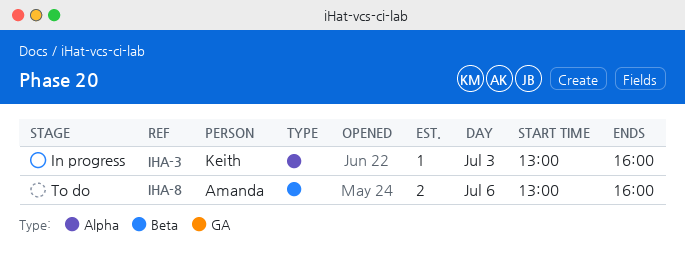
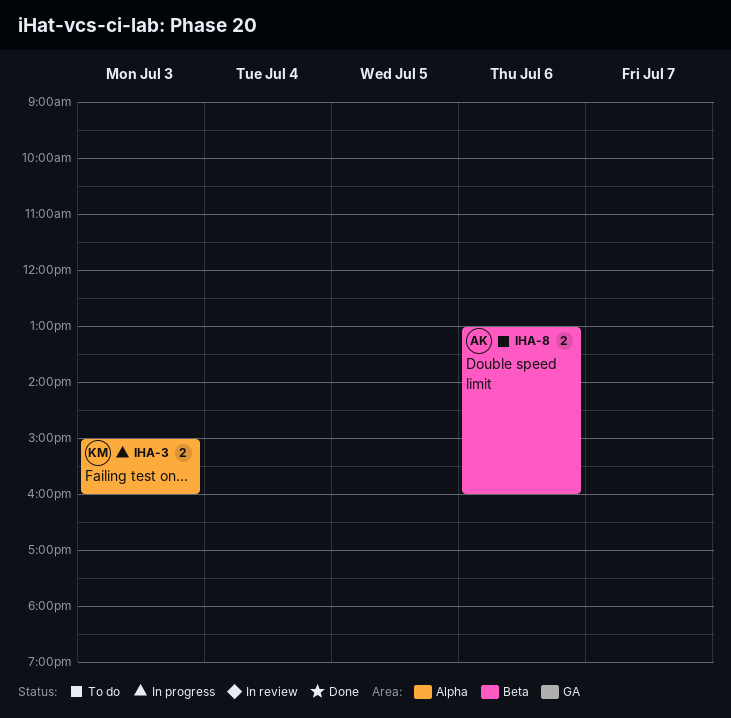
IHA-3, estimate: 1 -> 2
IHA-3, begins: 13:00 -> 15:00

